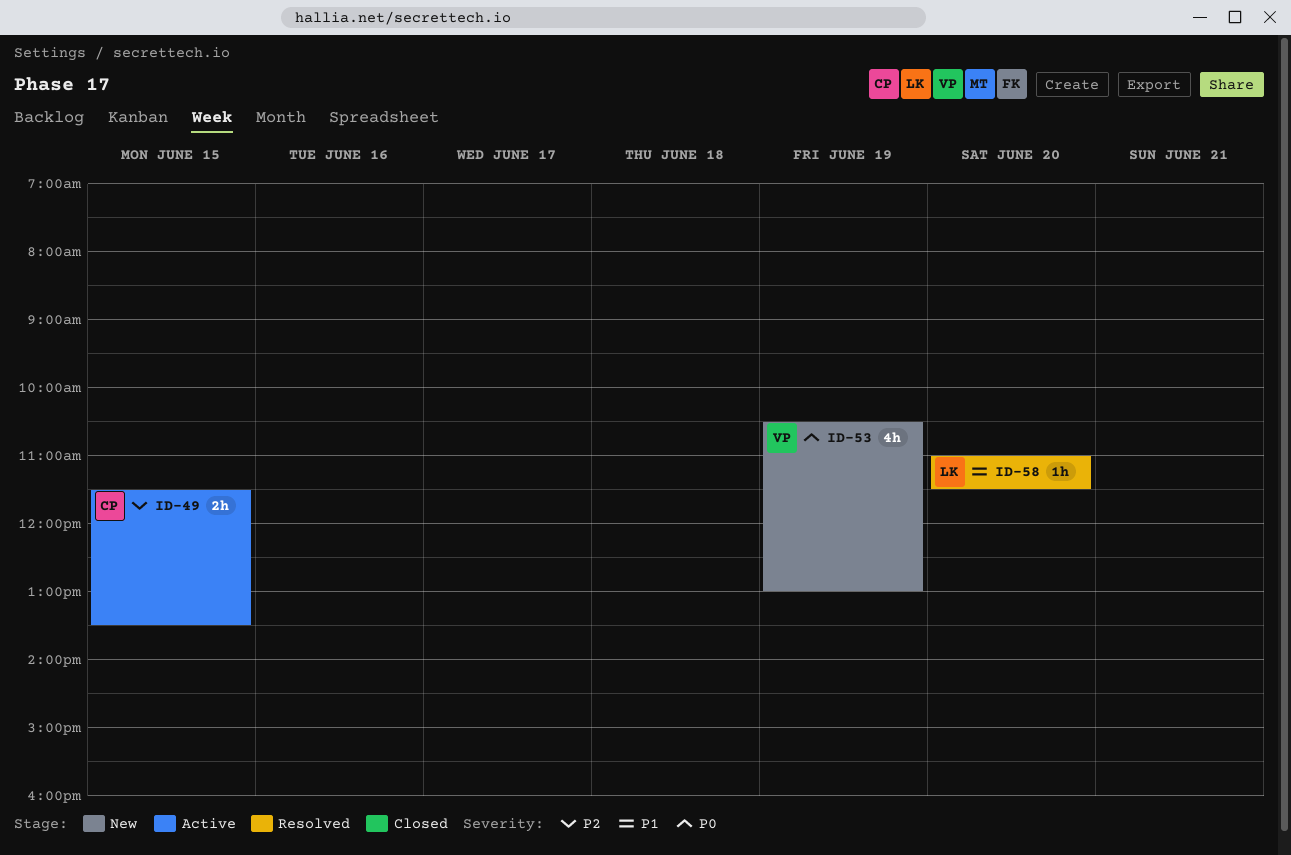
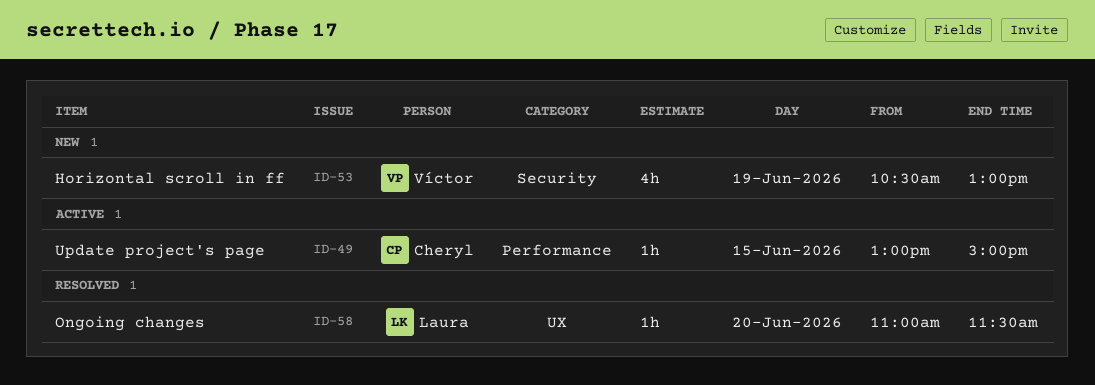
ID-49, estimate: 2h -> 1h
ID-49, begins: 11:30 -> 13:00
ID-49, ends: 13:30 -> 15:00

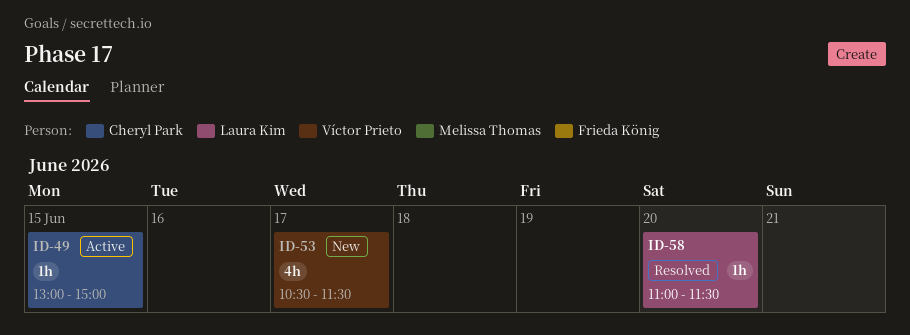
ID-53, day: Jun 19 -> Jun 17
ID-53, ends: 13:00 -> 11:30

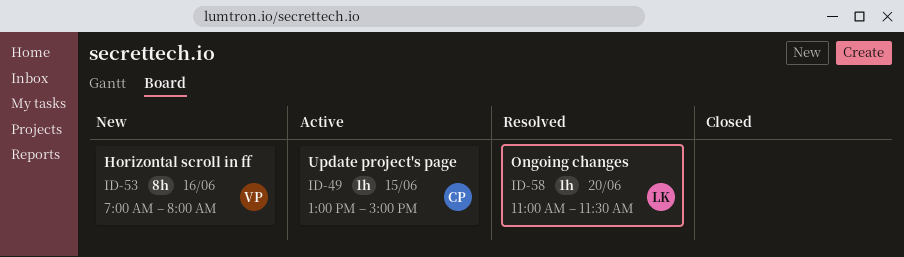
ID-53, estimate: 4h -> 8h
ID-53, day: Jun 17 -> Jun 16
ID-53, begins: 10:30 -> 07:00
ID-53, ends: 11:30 -> 08:00

